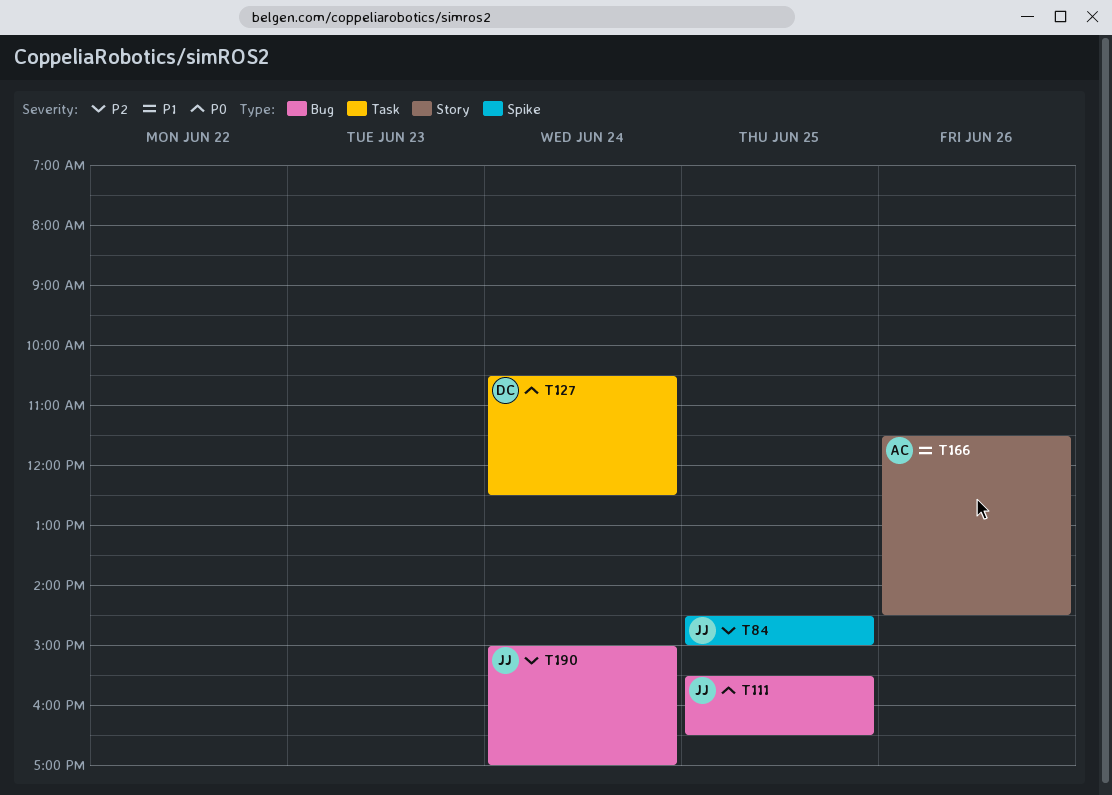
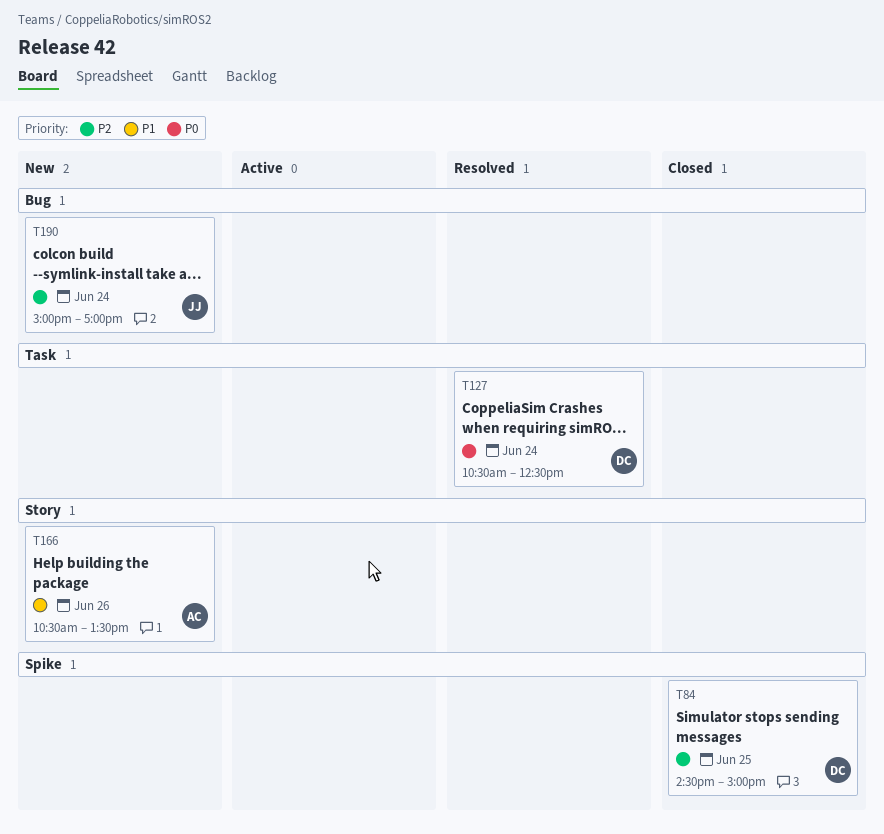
T84, owner: JJ -> DC
T111: present -> none
T166, begins: 11:30 -> 10:30
T166, ends: 14:30 -> 13:30

